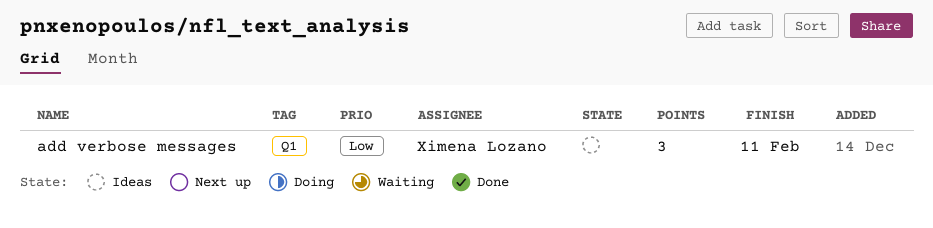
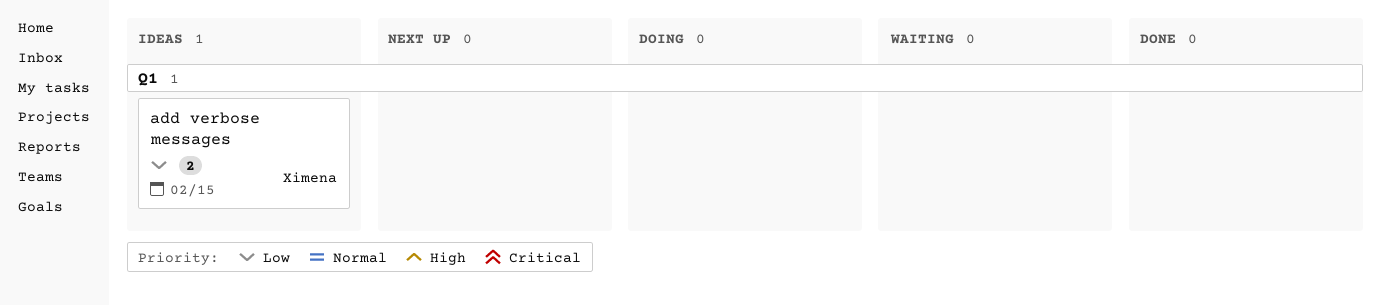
add verbose messages, estimate: 3 -> 2
add verbose messages, due: Feb 11 -> Feb 15

